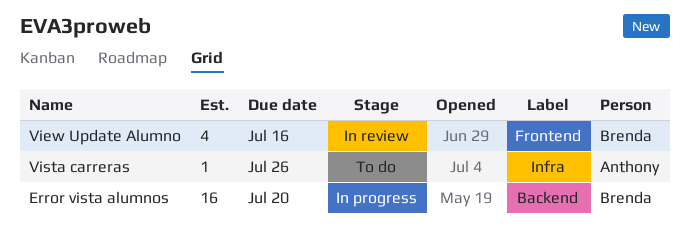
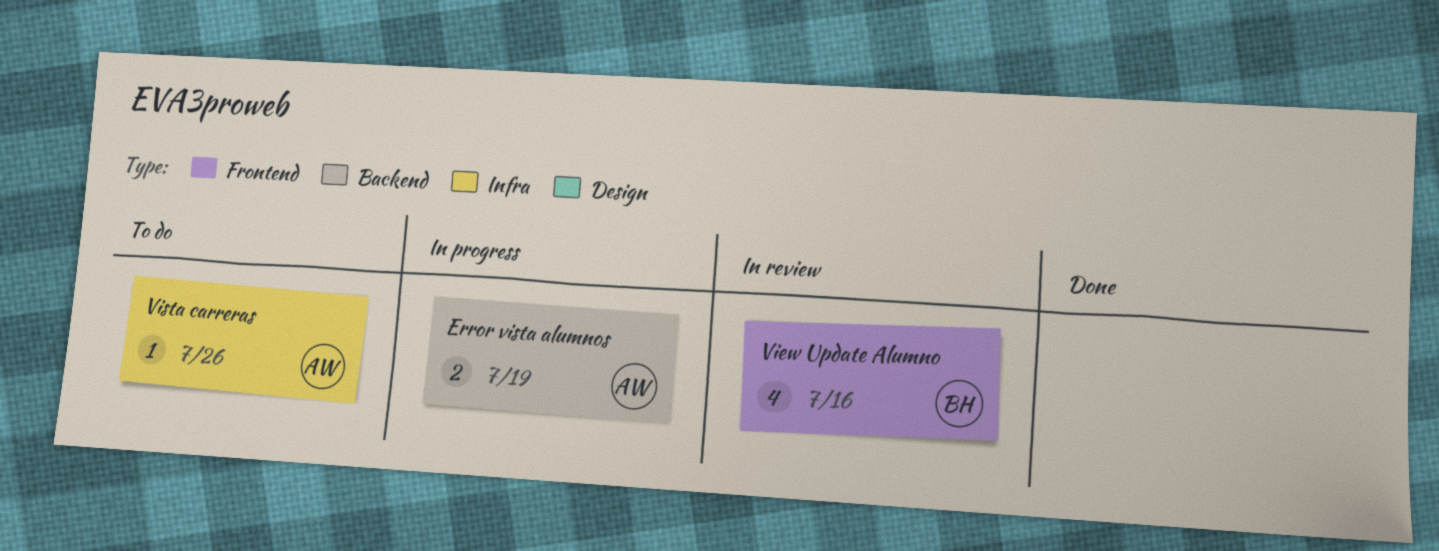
Error vista alumnos, owner: Brenda -> Anthony
Error vista alumnos, estimate: 16 -> 2
Error vista alumnos, due: Jul 20 -> Jul 19

